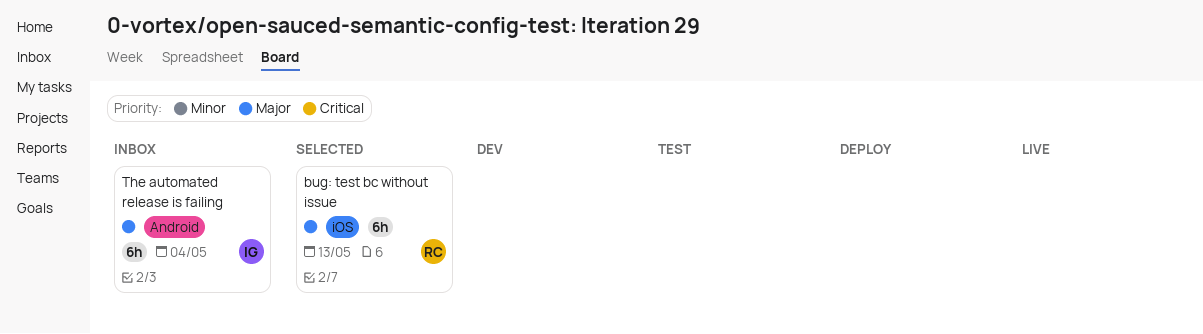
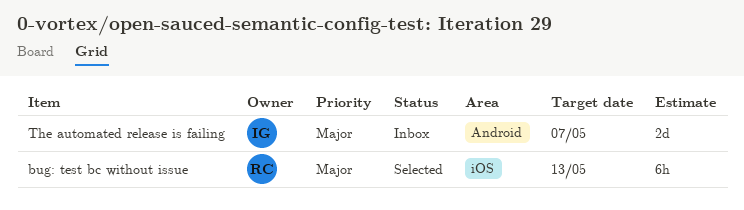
The automated release is failing, estimate: 6h -> 2d
The automated release is failing, due: May 4 -> May 7

